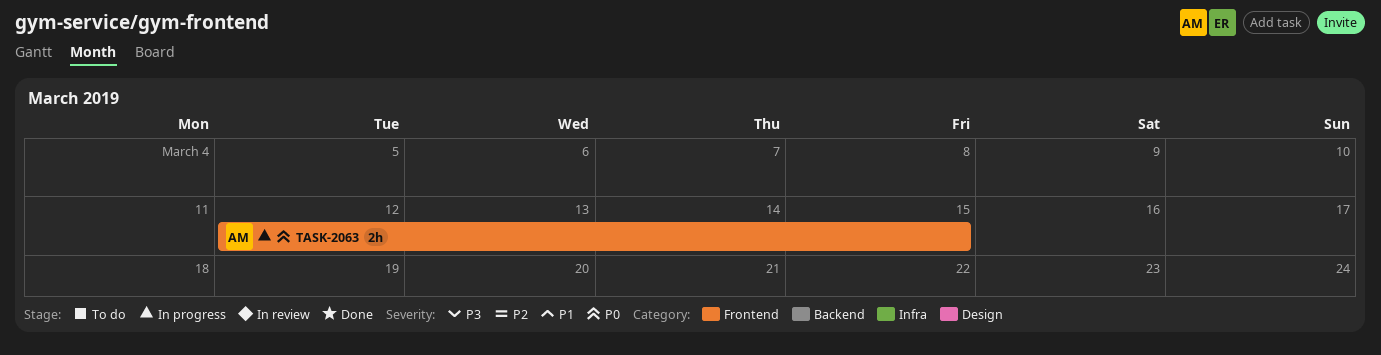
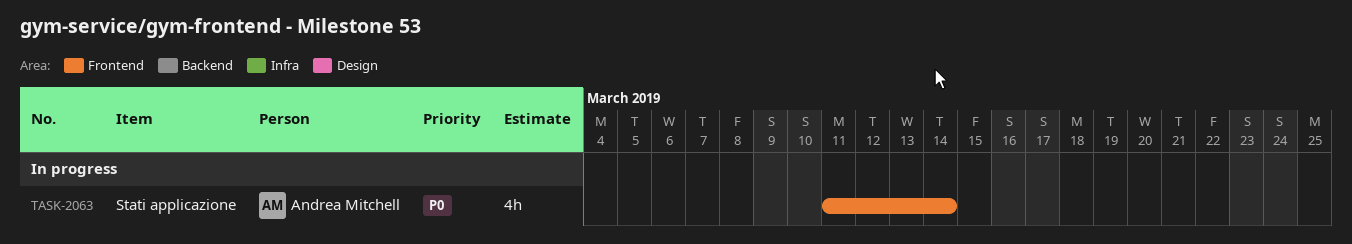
TASK-2063, estimate: 2h -> 4h
TASK-2063, start: Mar 12 -> Mar 11
TASK-2063, due: Mar 15 -> Mar 14

